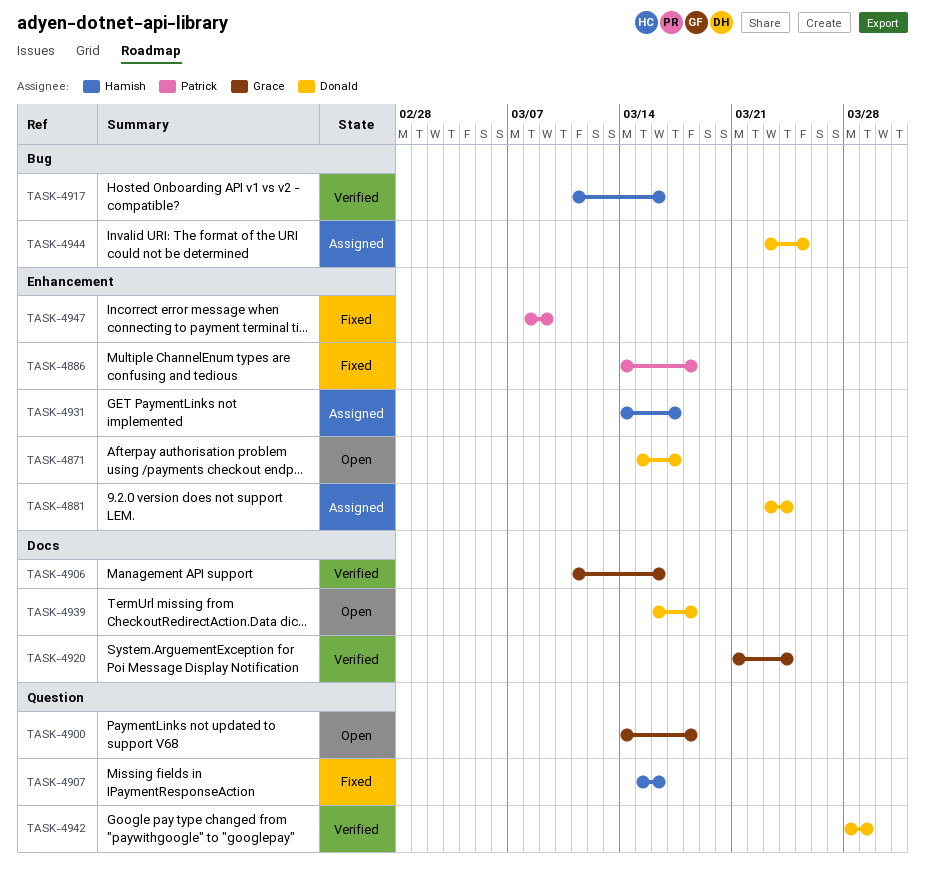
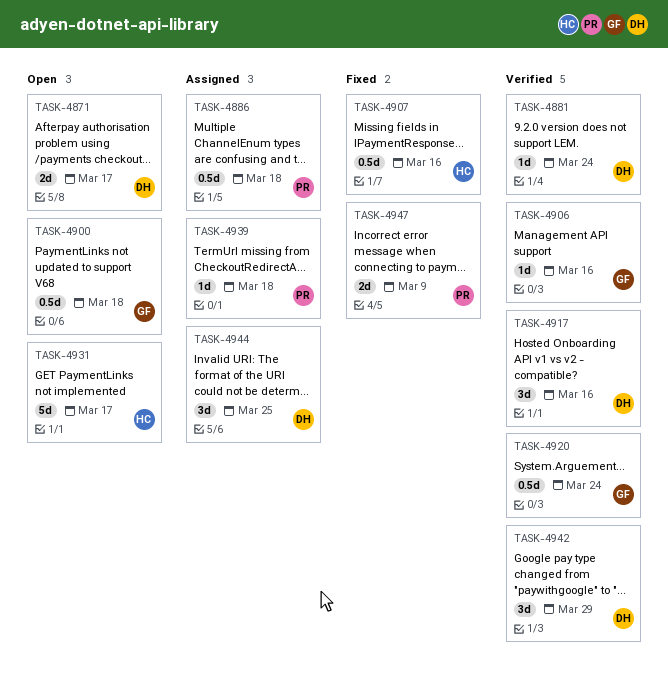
TASK-4881, status: Assigned -> Verified
TASK-4886, status: Fixed -> Assigned
TASK-4917, owner: Hamish -> Donald
TASK-4931, status: Assigned -> Open
TASK-4939, status: Open -> Assigned
TASK-4939, owner: Donald -> Patrick

